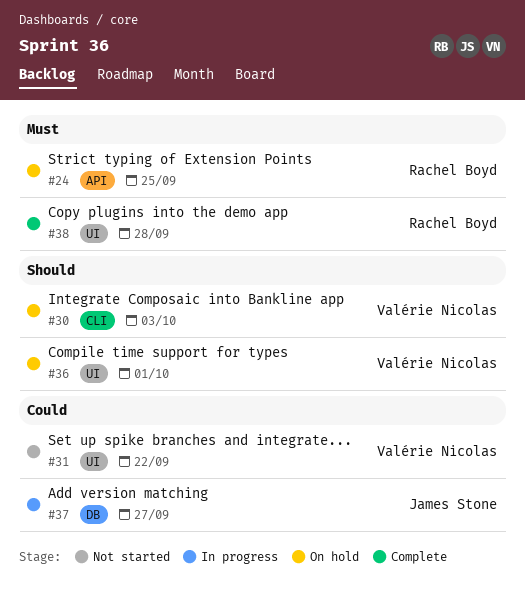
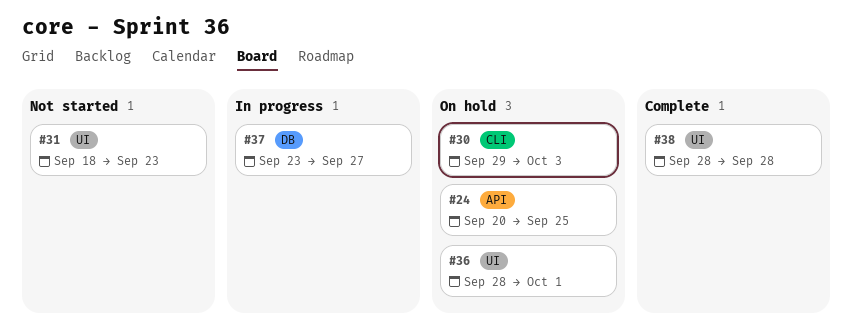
#31, due: Sep 22 -> Sep 23

